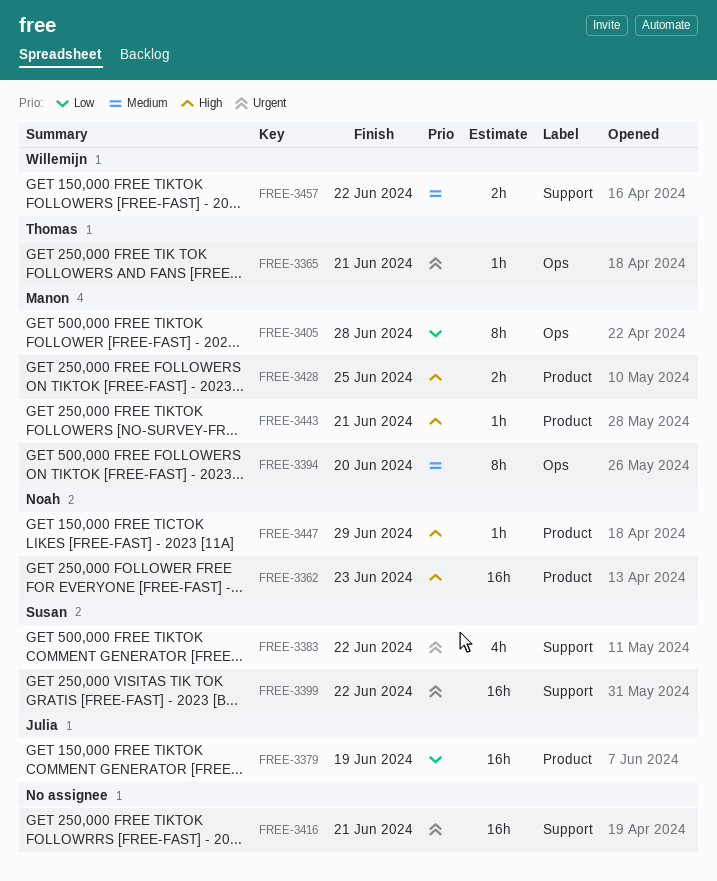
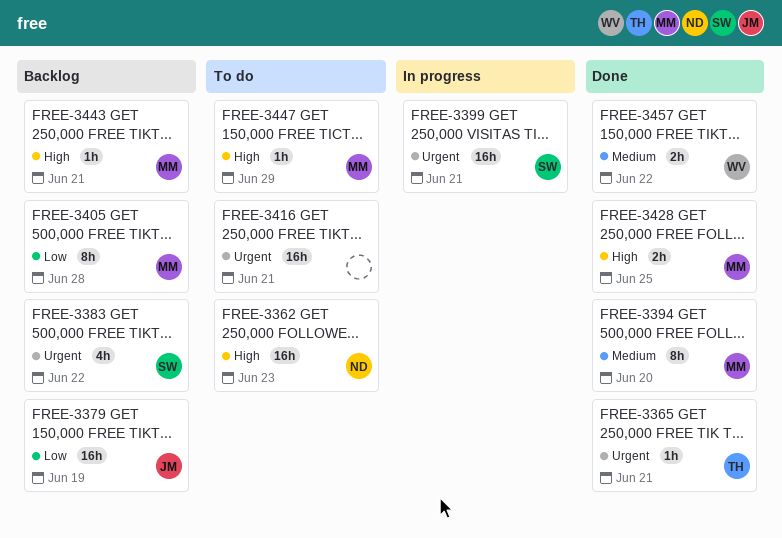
FREE-3399, due: Jun 22 -> Jun 21
FREE-3447, owner: Noah -> Manon

